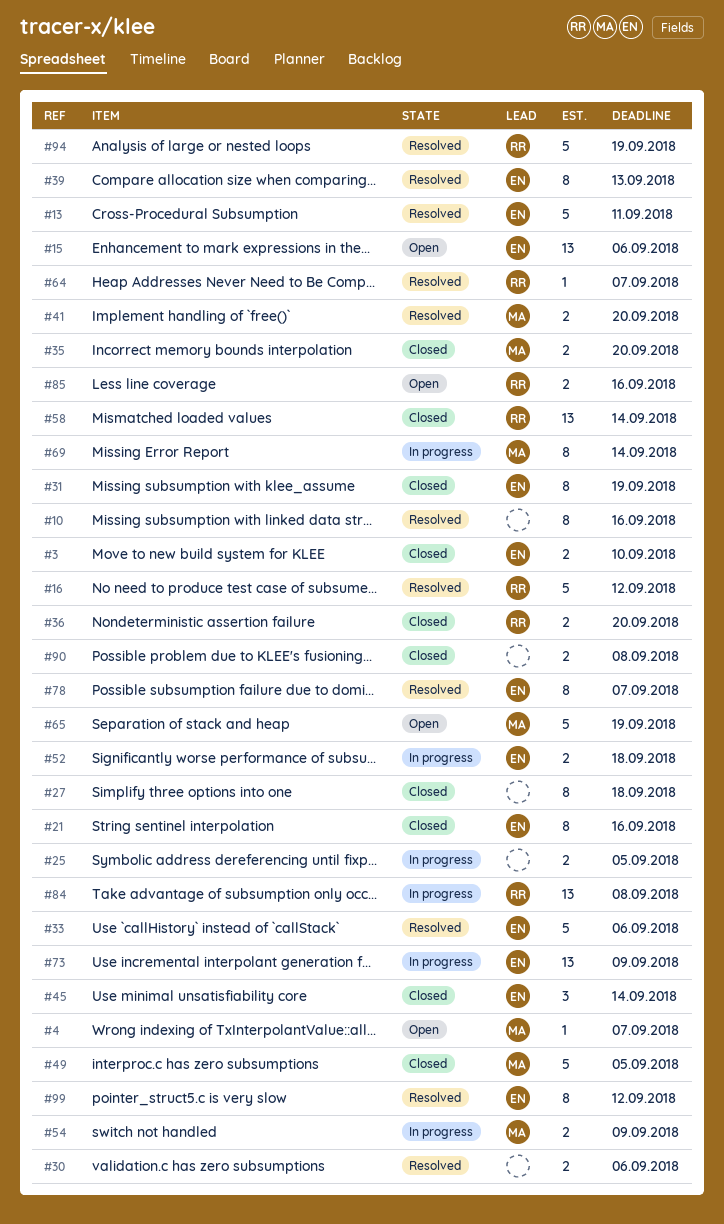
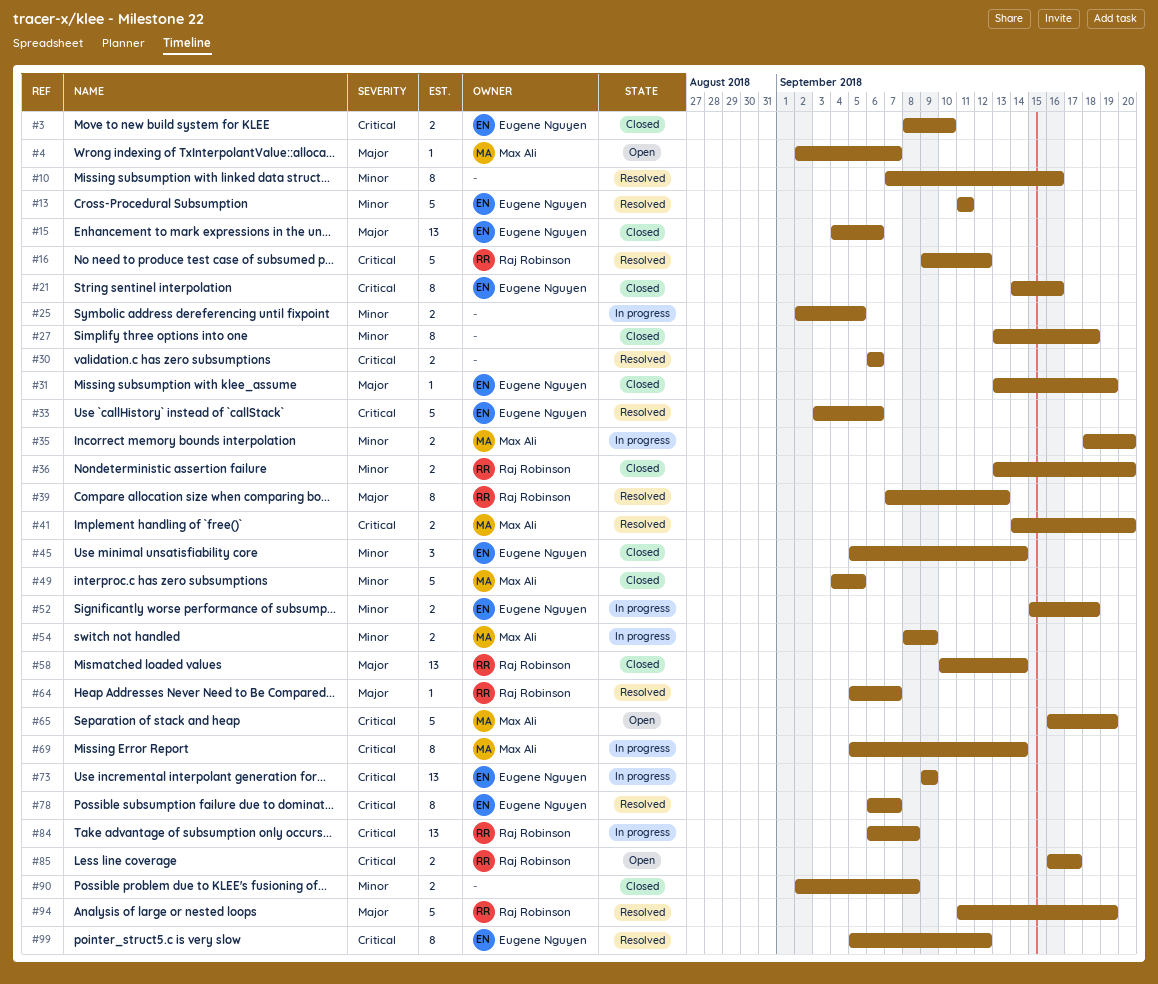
#15, status: Open -> Closed
#31, estimate: 8 -> 1
#35, status: Closed -> In progress
#39, owner: Eugene Nguyen -> Raj Robinson
#85, due: Sep 16 -> Sep 17

